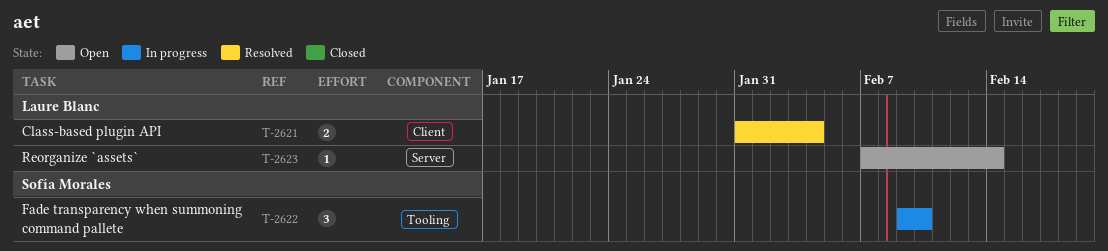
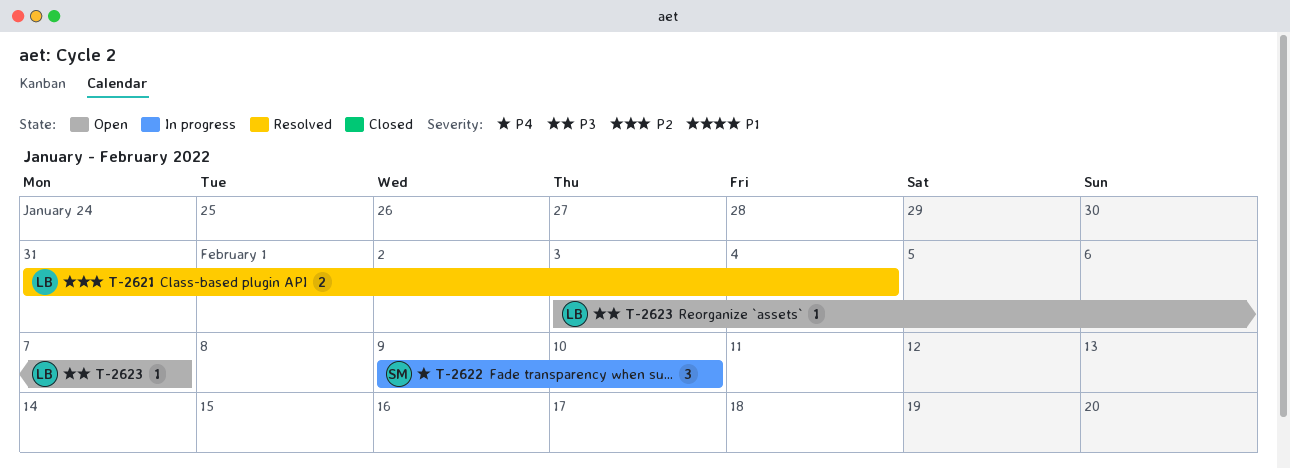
T-2623, start: Feb 7 -> Feb 3
T-2623, due: Feb 14 -> Feb 7

